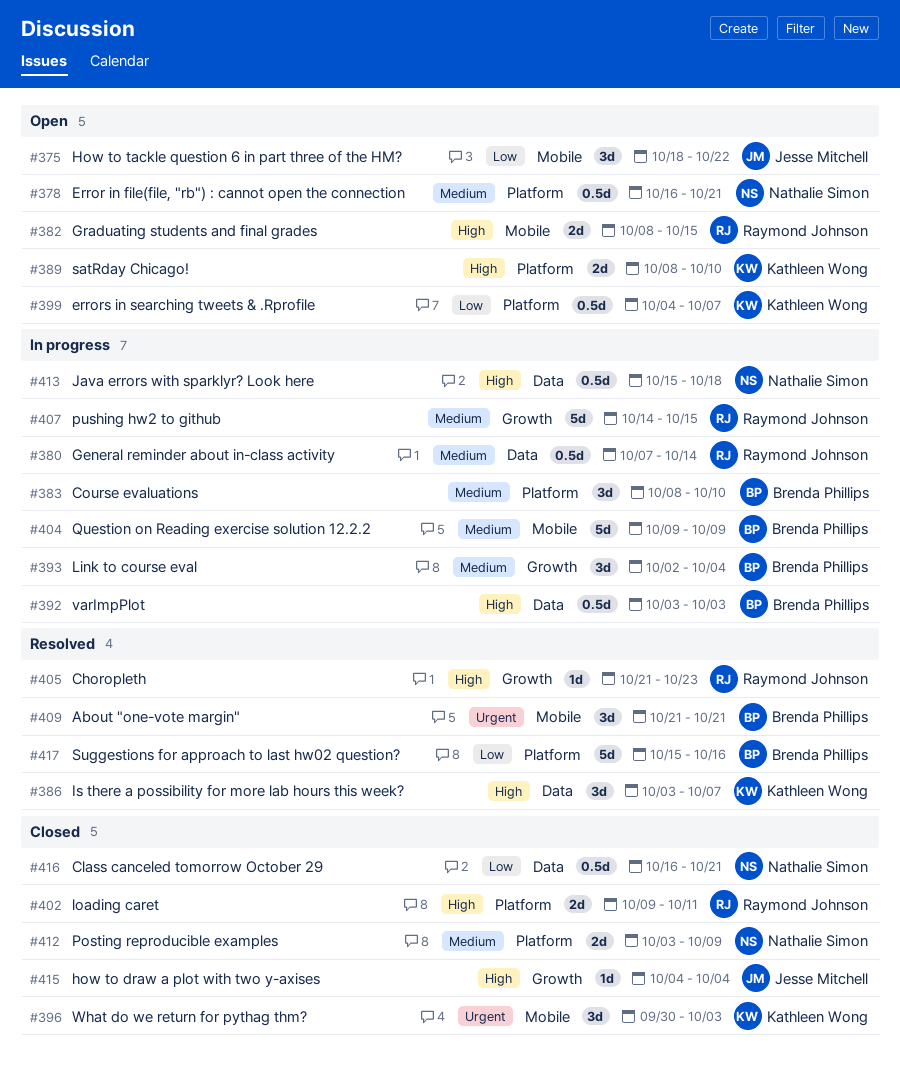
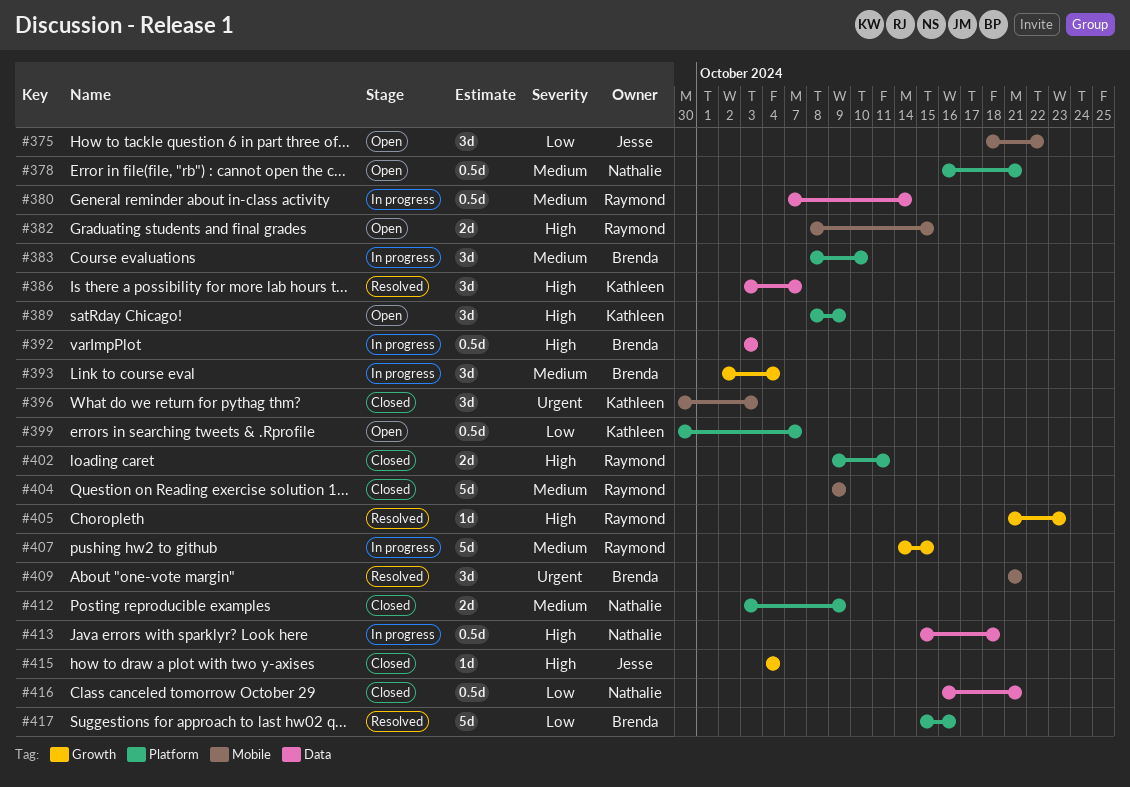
#389, estimate: 2d -> 3d
#389, due: Oct 10 -> Oct 9
#399, start: Oct 4 -> Sep 30
#404, status: In progress -> Closed
#404, owner: Brenda Phillips -> Raymond Johnson

